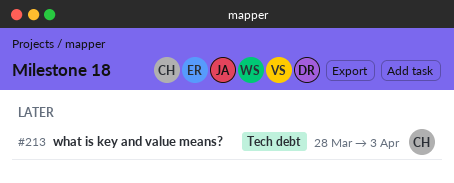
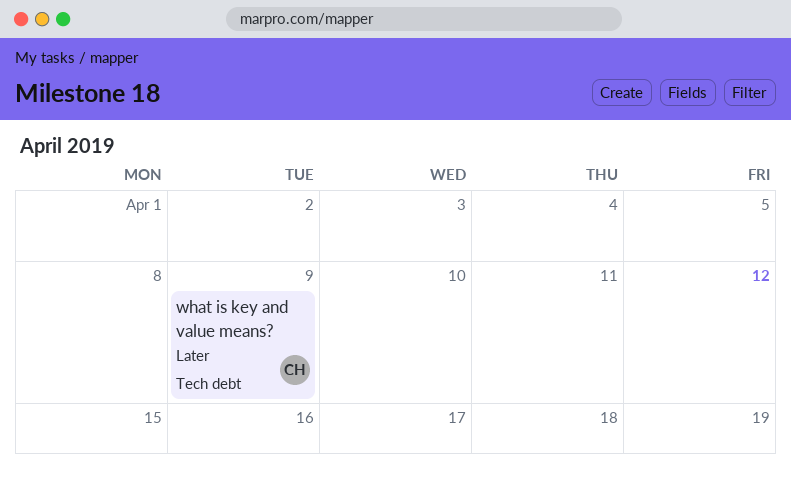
what is key and value means?, due: Apr 3 -> Apr 9

